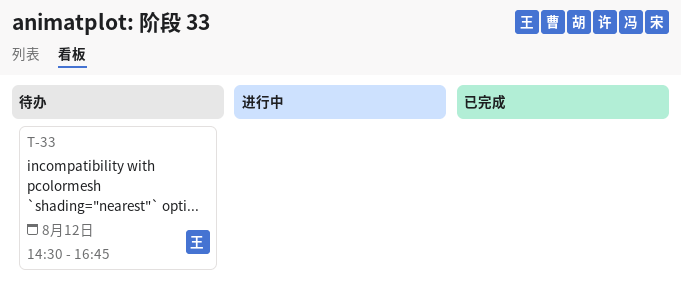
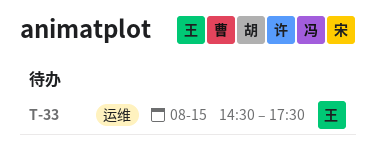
T-33, day: Aug 12 -> Aug 15
T-33, ends: 16:45 -> 17:30

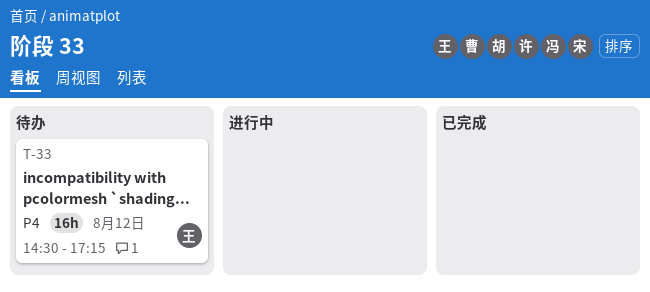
T-33, day: Aug 15 -> Aug 12
T-33, ends: 17:30 -> 17:15

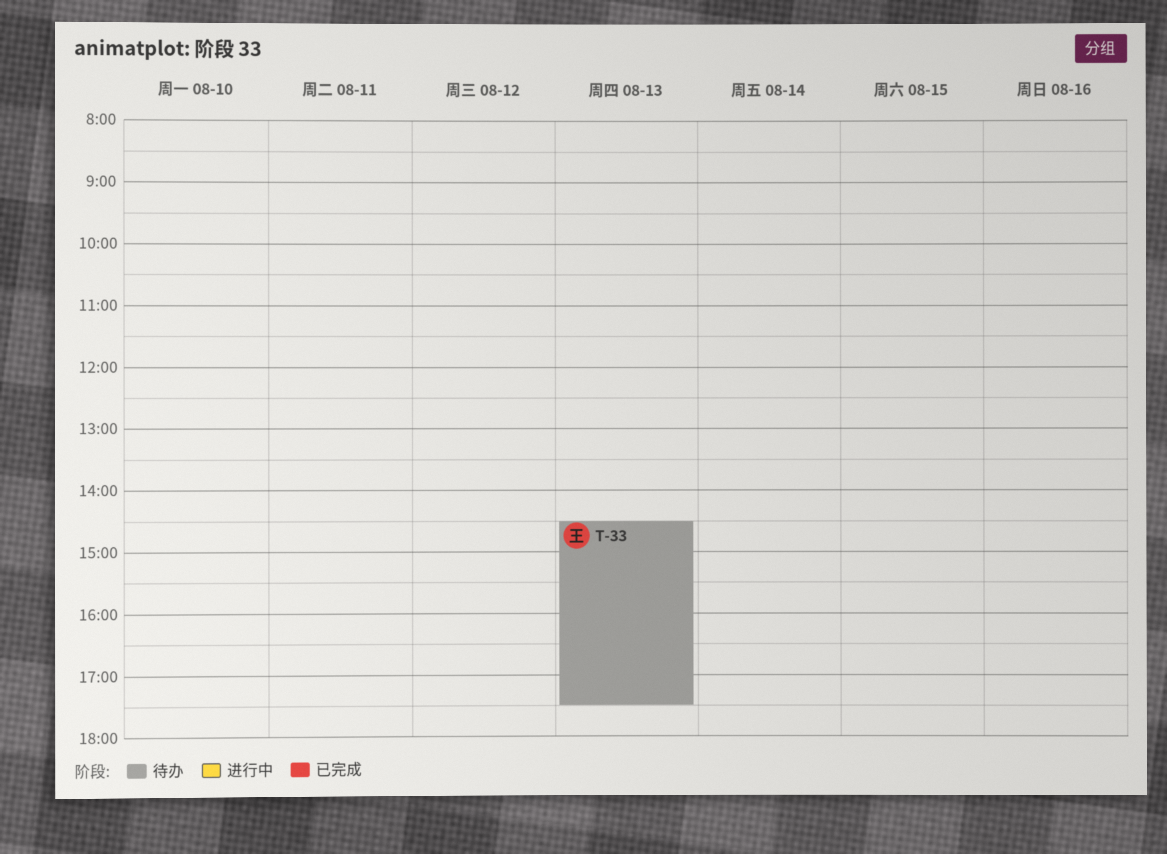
T-33, day: Aug 12 -> Aug 13
T-33, ends: 17:15 -> 17:30

